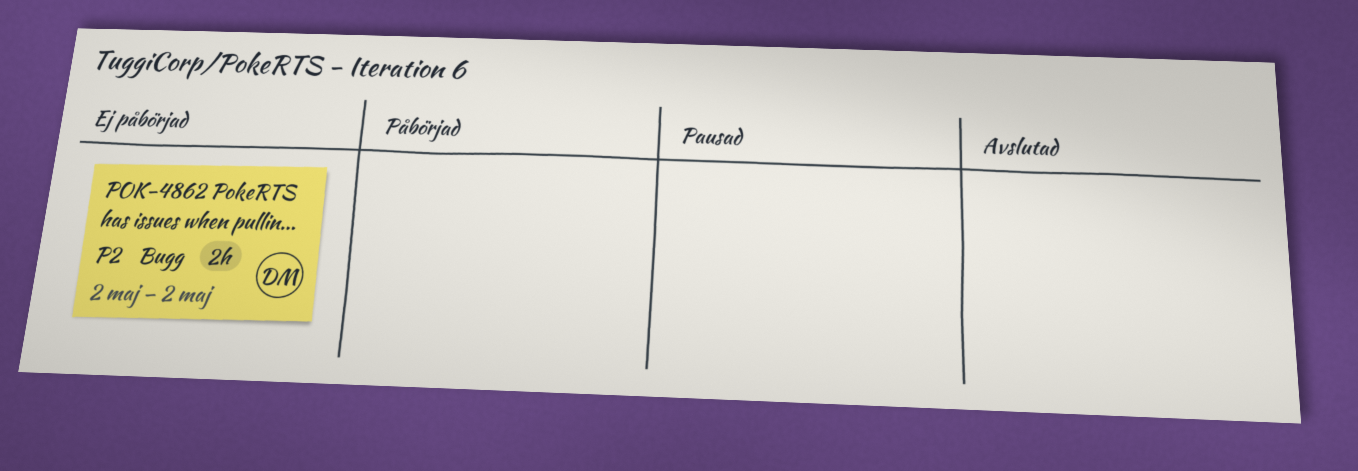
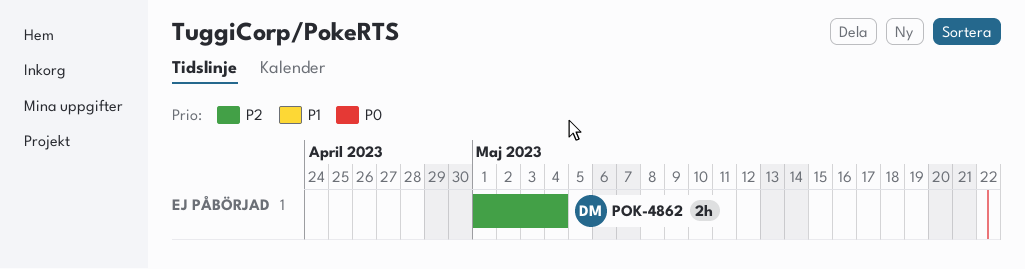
POK-4862, start: May 2 -> May 1
POK-4862, due: May 2 -> May 4

